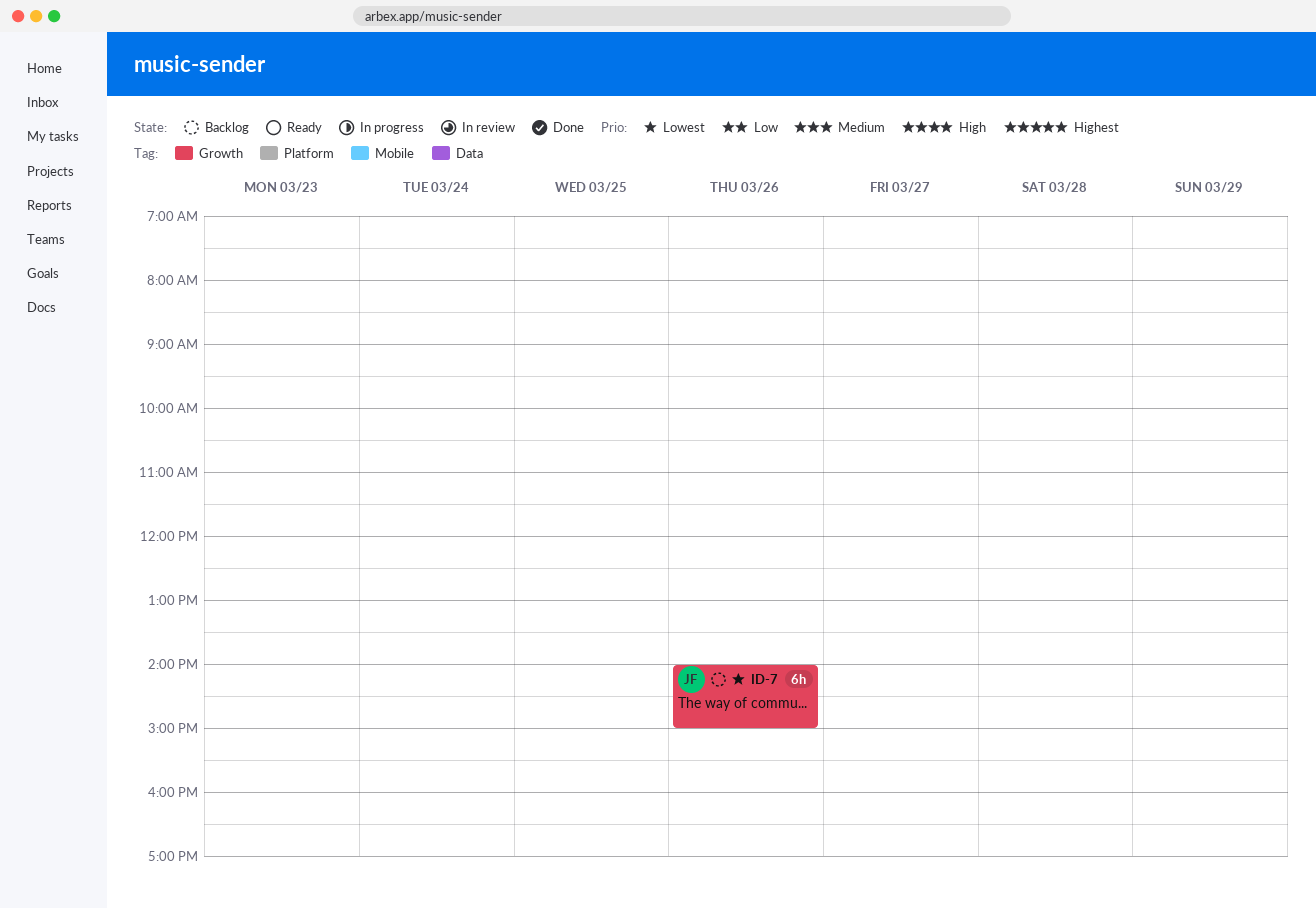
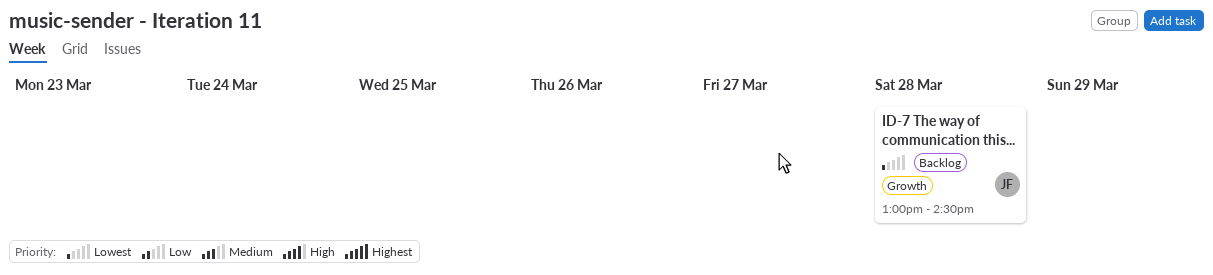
ID-7, day: Mar 26 -> Mar 28
ID-7, begins: 14:00 -> 13:00
ID-7, ends: 15:00 -> 14:30

